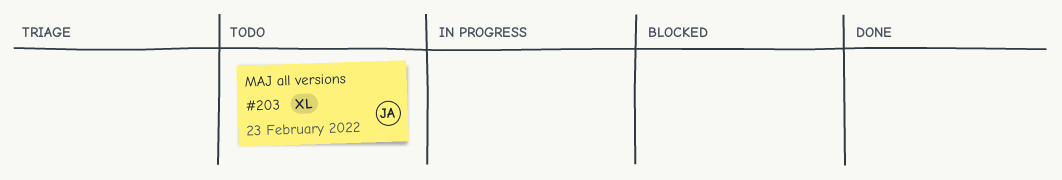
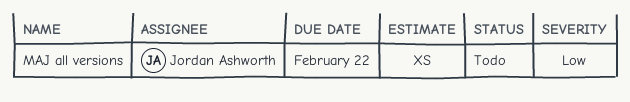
MAJ all versions, estimate: XL -> XS
MAJ all versions, due: Feb 23 -> Feb 22

